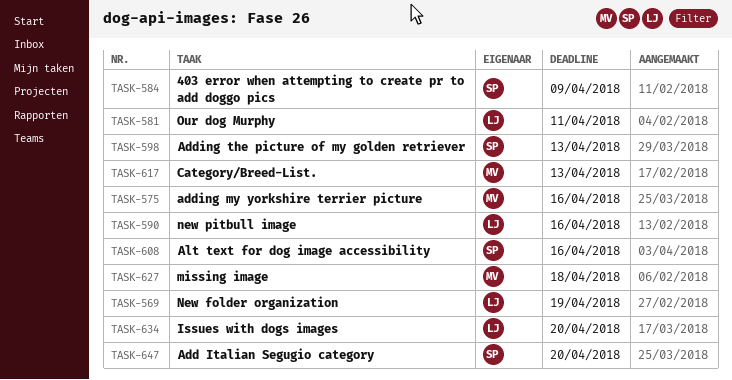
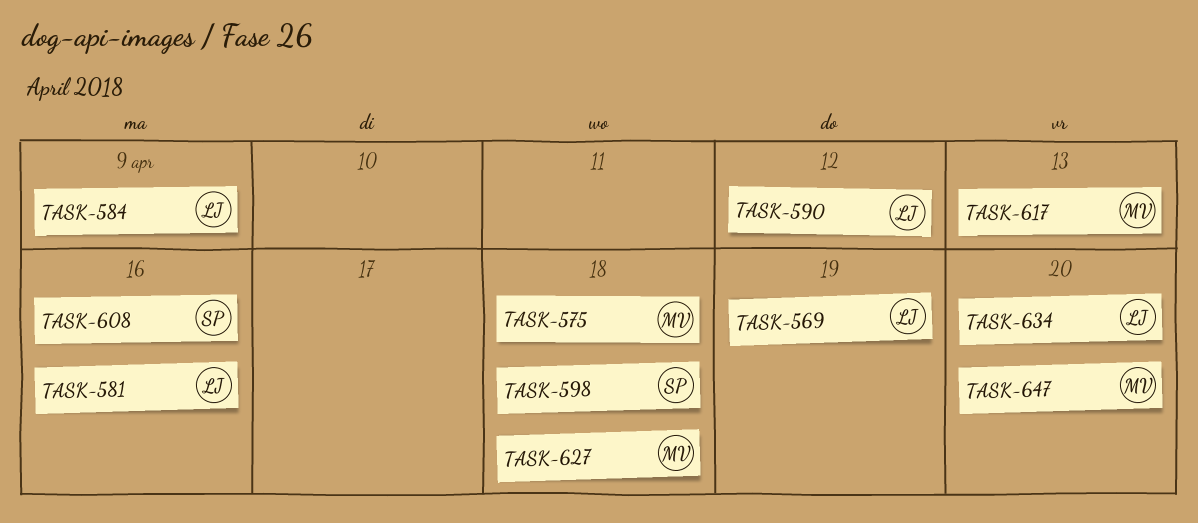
TASK-575, due: Apr 16 -> Apr 18
TASK-581, due: Apr 11 -> Apr 16
TASK-584, owner: SP -> LJ
TASK-590, due: Apr 16 -> Apr 12
TASK-598, due: Apr 13 -> Apr 18
TASK-647, owner: SP -> MV

